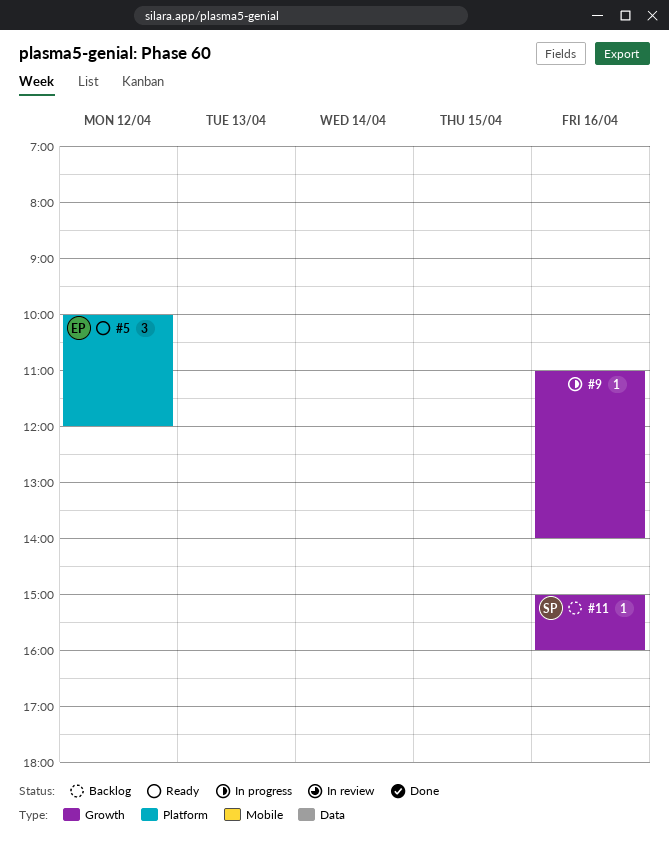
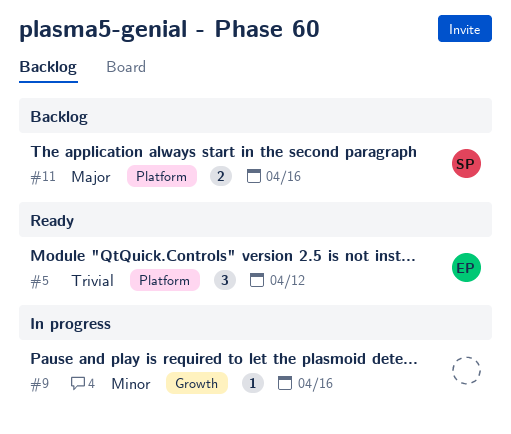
#11, label: Growth -> Platform
#11, estimate: 1 -> 2

